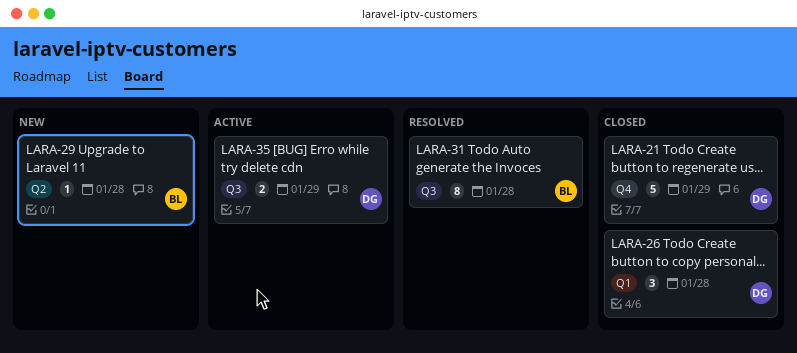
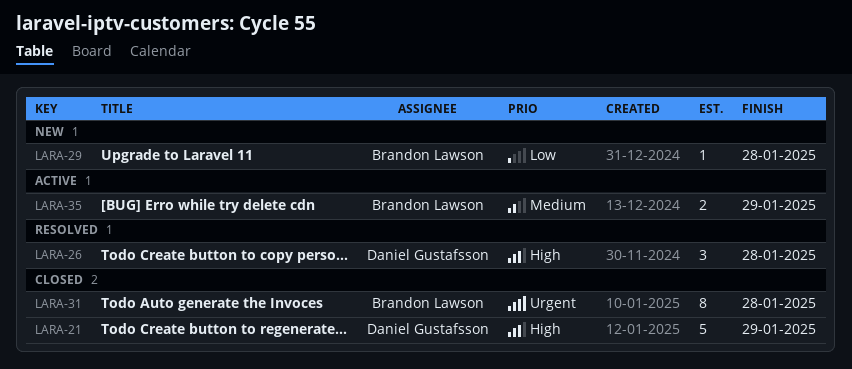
LARA-26, status: Closed -> Resolved
LARA-31, status: Resolved -> Closed
LARA-35, owner: Daniel Gustafsson -> Brandon Lawson

